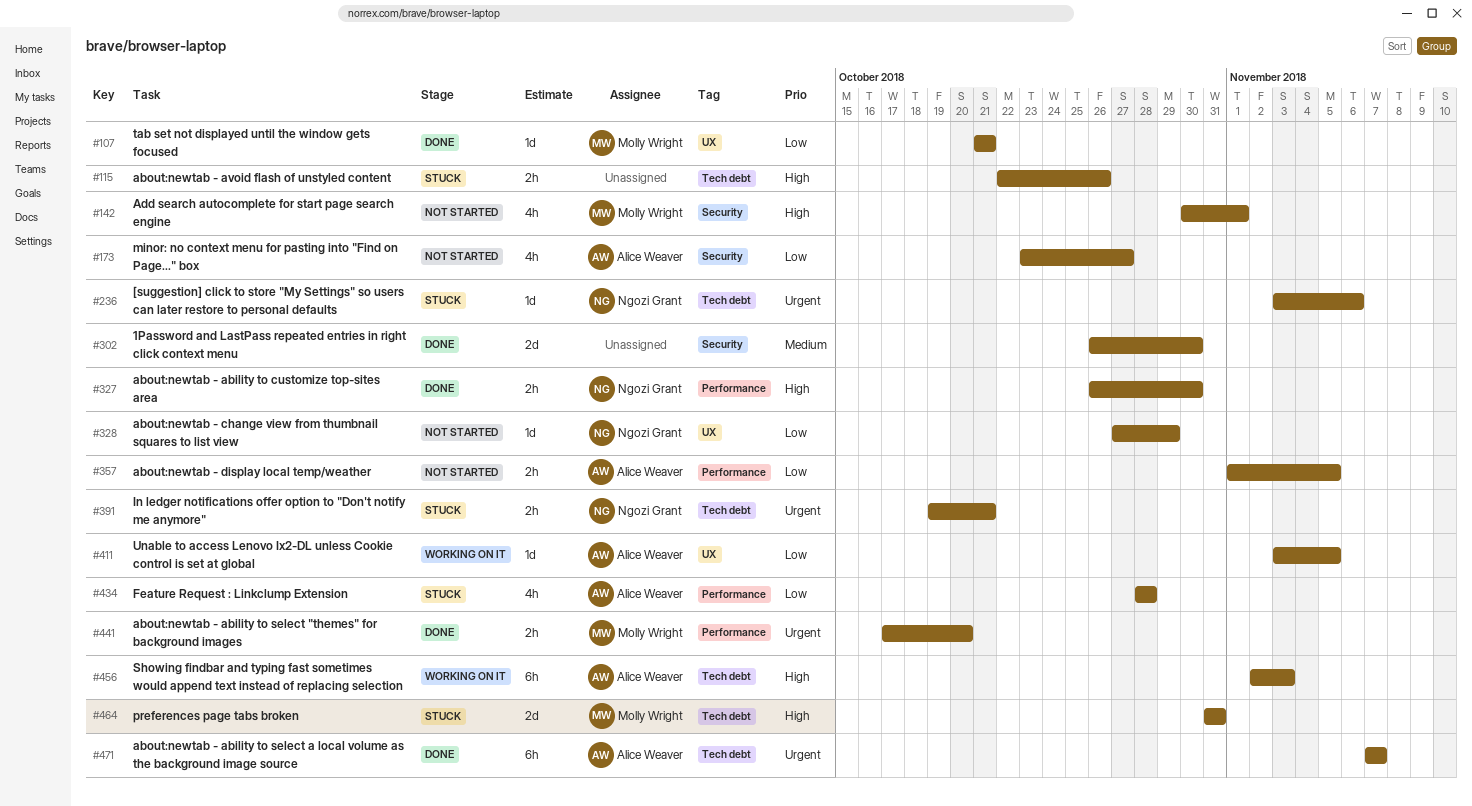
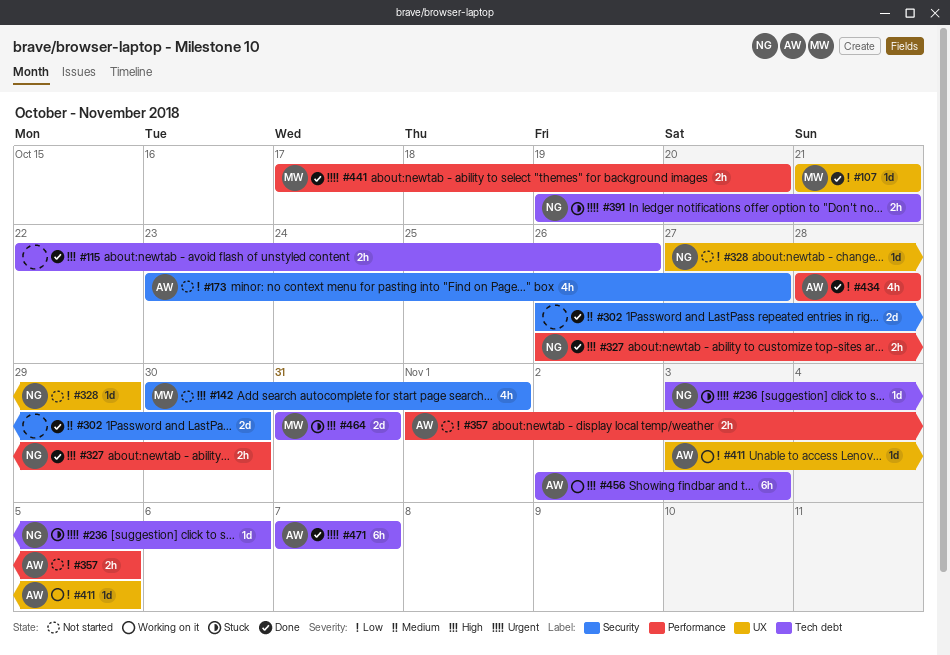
#115, status: Stuck -> Done
#434, status: Stuck -> Done

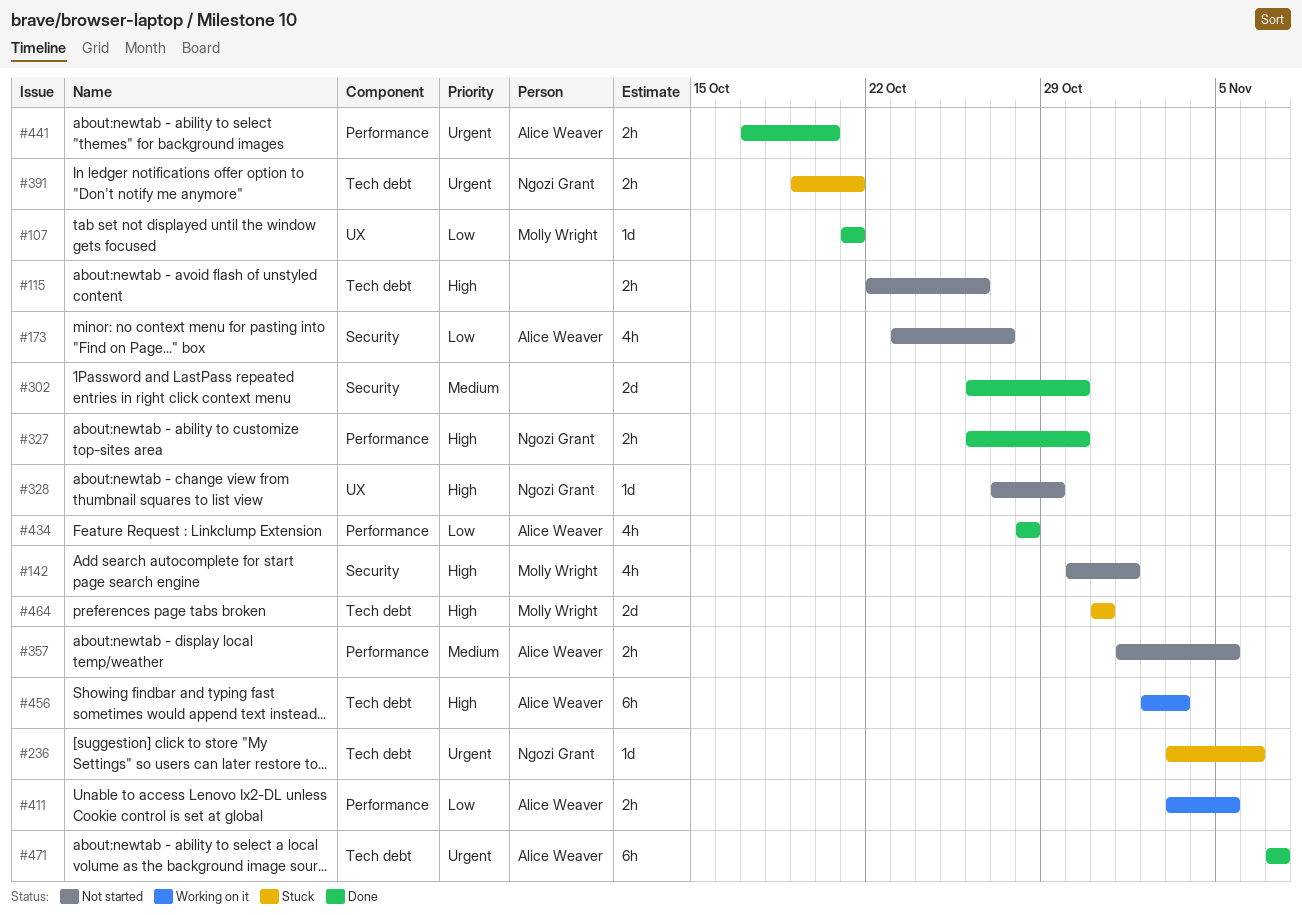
#115, status: Done -> Not started
#328, priority: Low -> High
#357, priority: Low -> Medium
#411, label: UX -> Performance
#411, estimate: 1d -> 2h
#441, owner: Molly Wright -> Alice Weaver

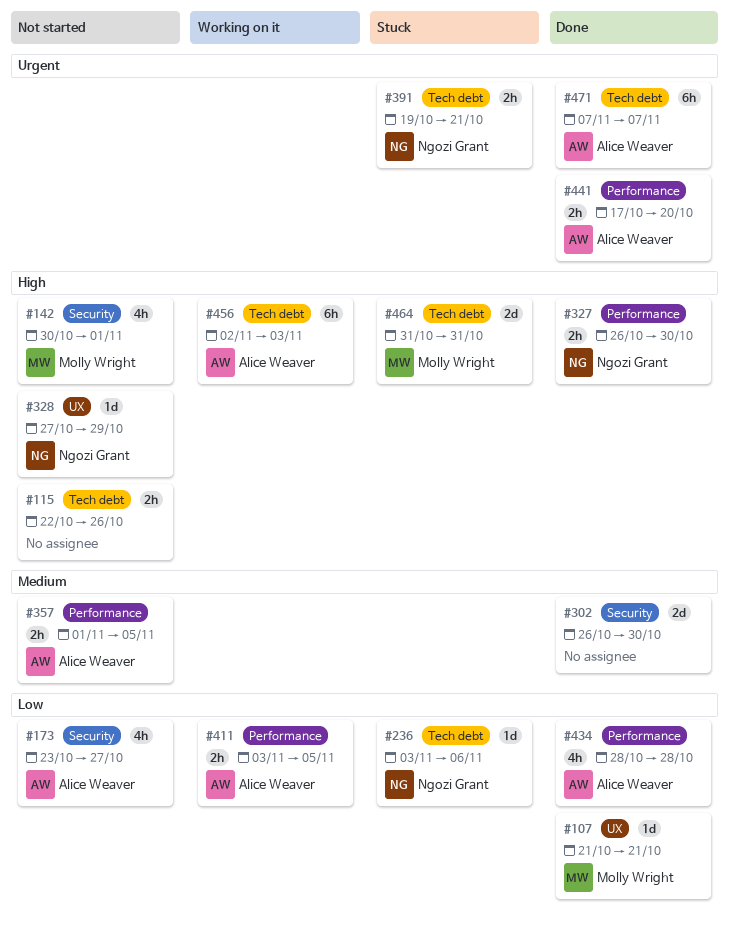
#236, priority: Urgent -> Low

